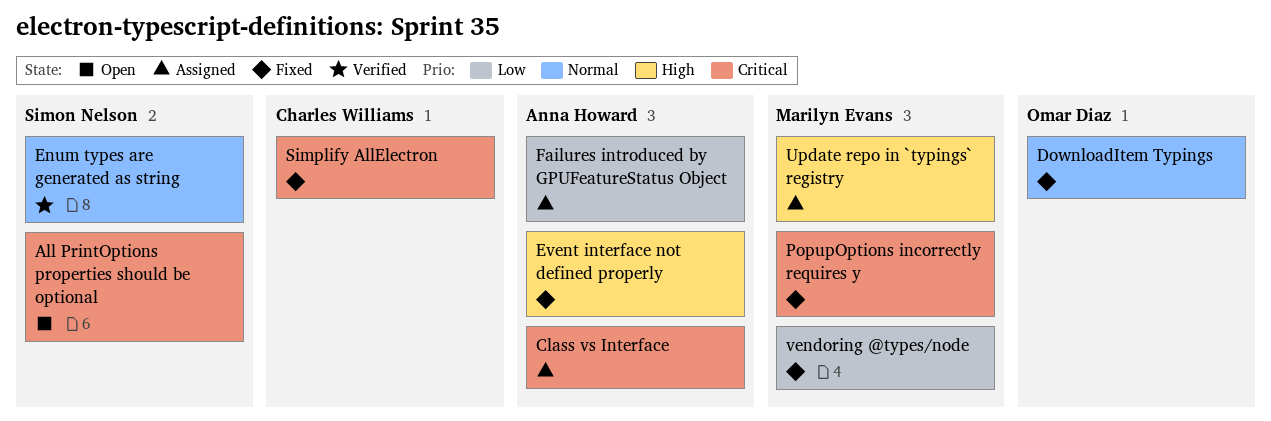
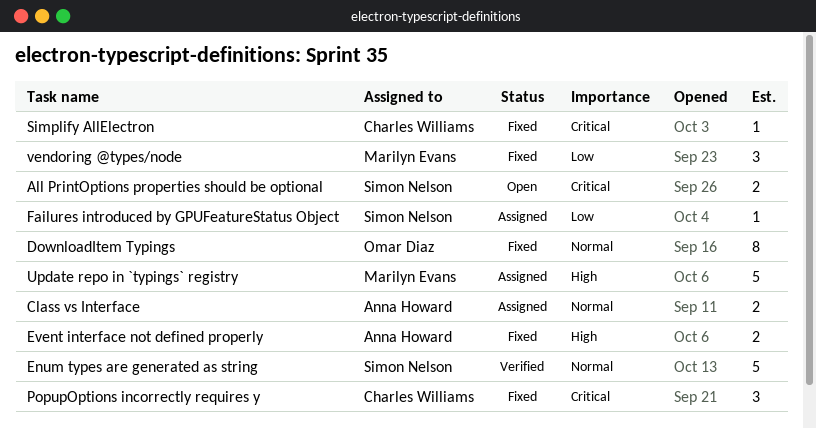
Class vs Interface, priority: Critical -> Normal
Failures introduced by GPUFeatureStatus Object, owner: Anna Howard -> Simon Nelson
PopupOptions incorrectly requires y, owner: Marilyn Evans -> Charles Williams

